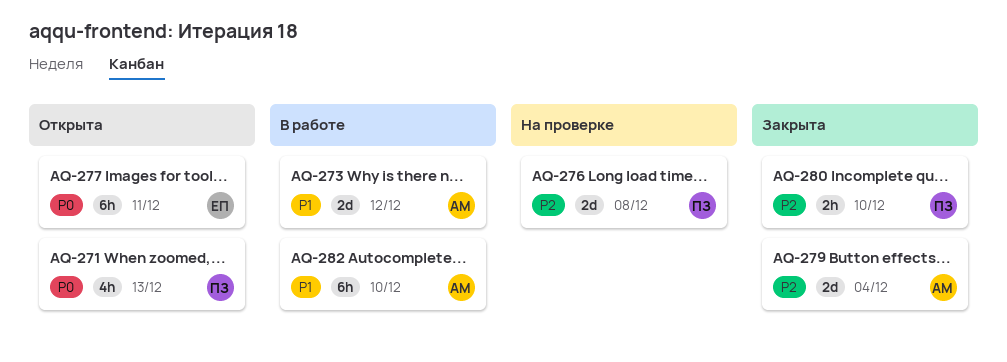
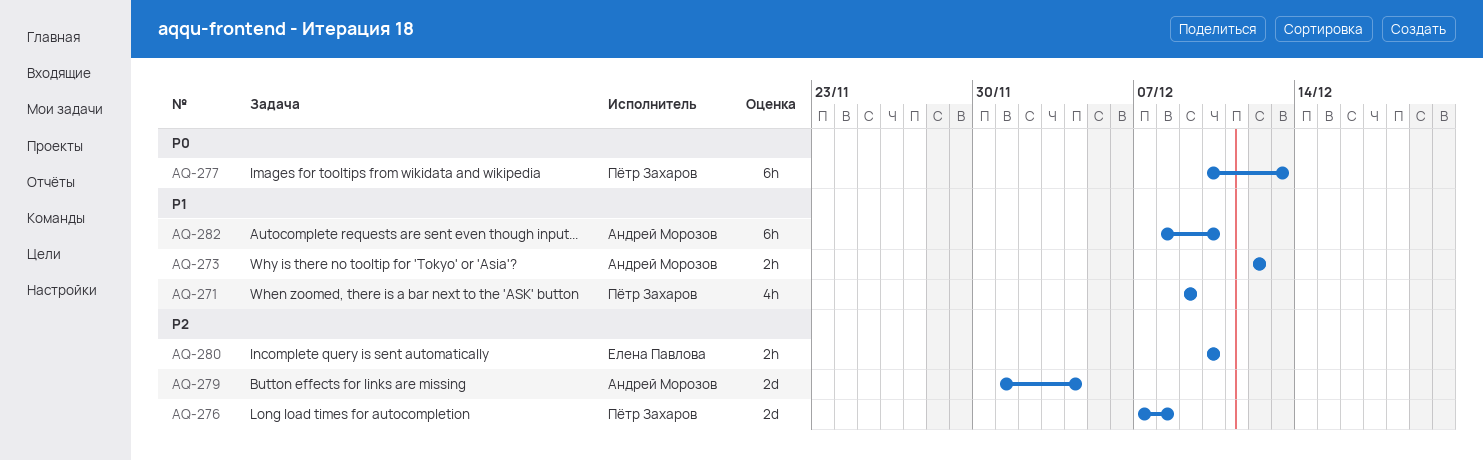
AQ-271, priority: P0 -> P1
AQ-271, due: Dec 13 -> Dec 9
AQ-273, estimate: 2d -> 2h
AQ-277, owner: Елена Павлова -> Пётр Захаров
AQ-277, due: Dec 11 -> Dec 13
AQ-280, owner: Пётр Захаров -> Елена Павлова

